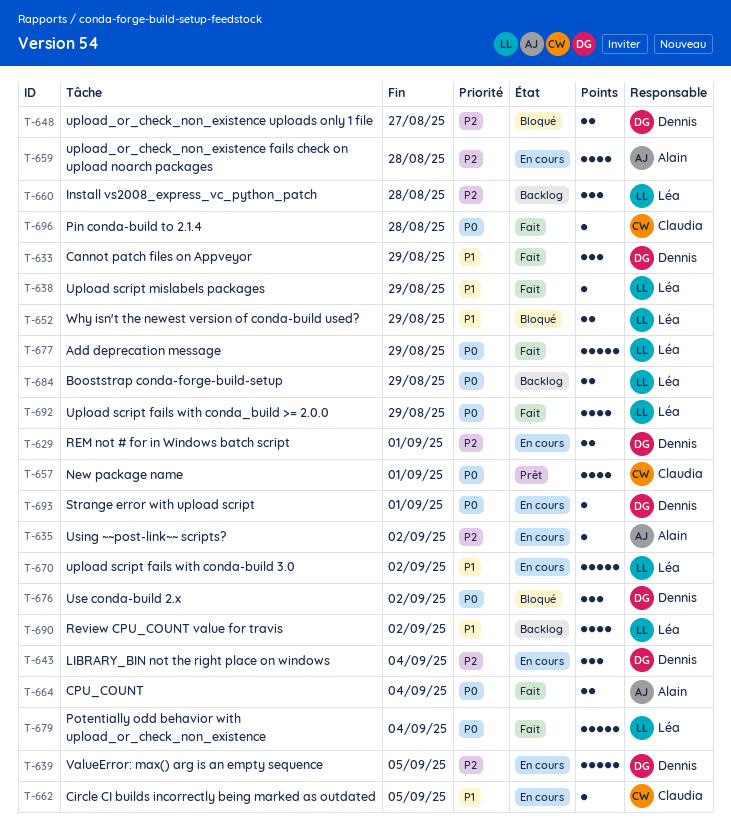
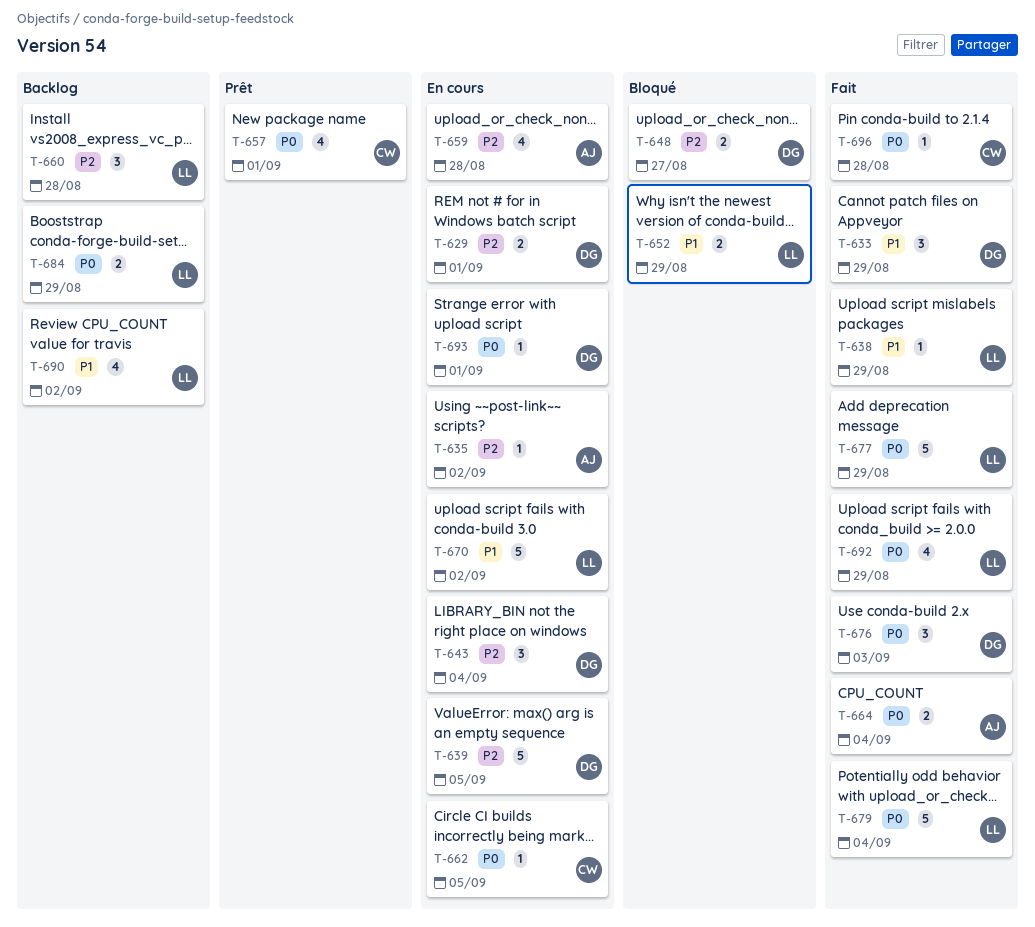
T-662, priority: P1 -> P0
T-676, status: Bloqué -> Fait
T-676, due: Sep 2 -> Sep 3

